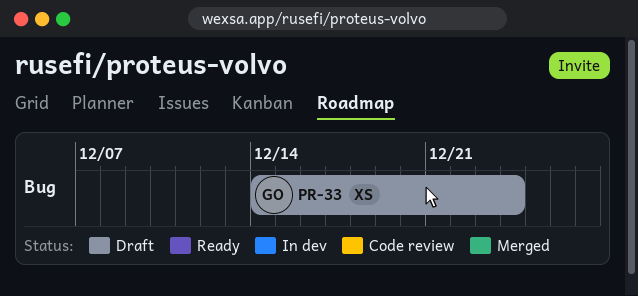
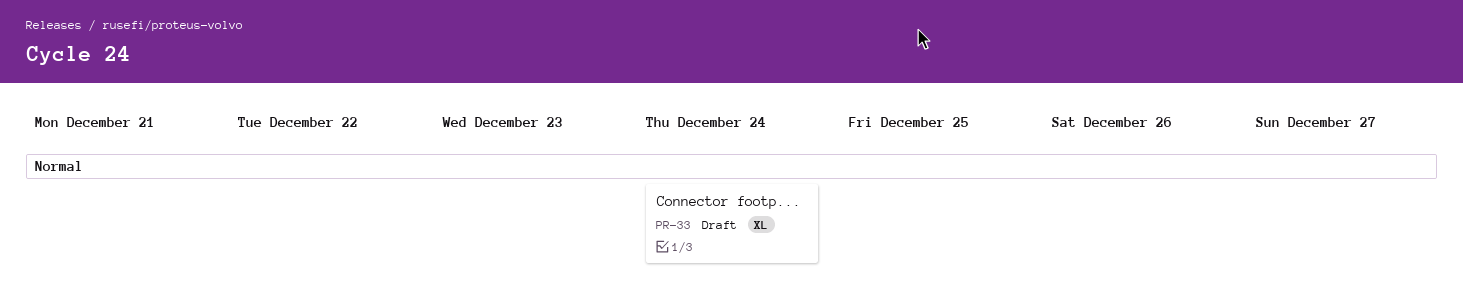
PR-33, estimate: XS -> XL

